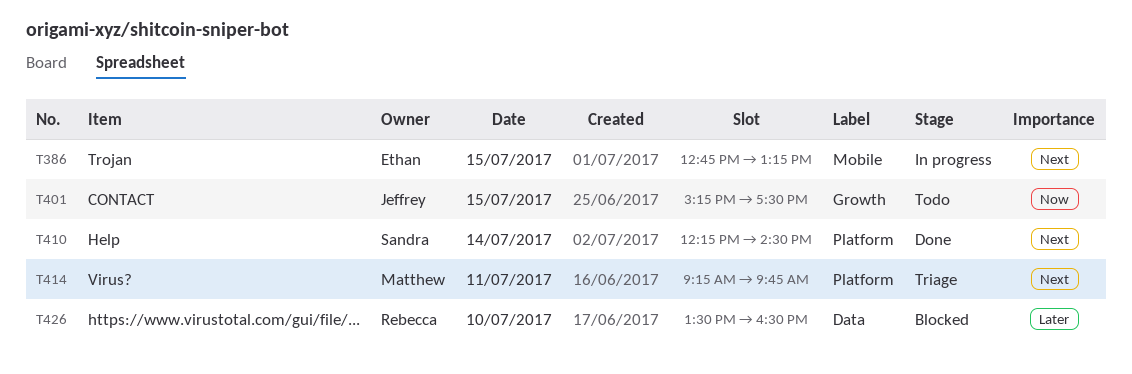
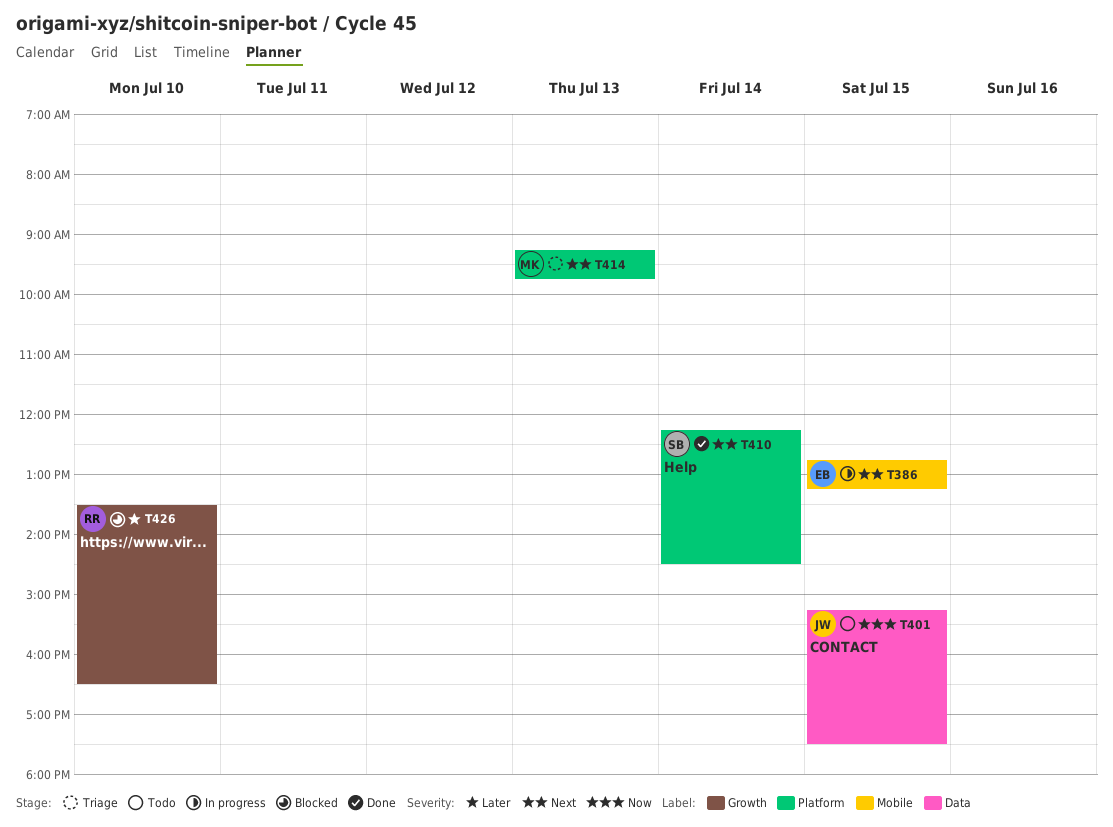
T401, label: Growth -> Data
T414, day: Jul 11 -> Jul 13
T426, label: Data -> Growth

